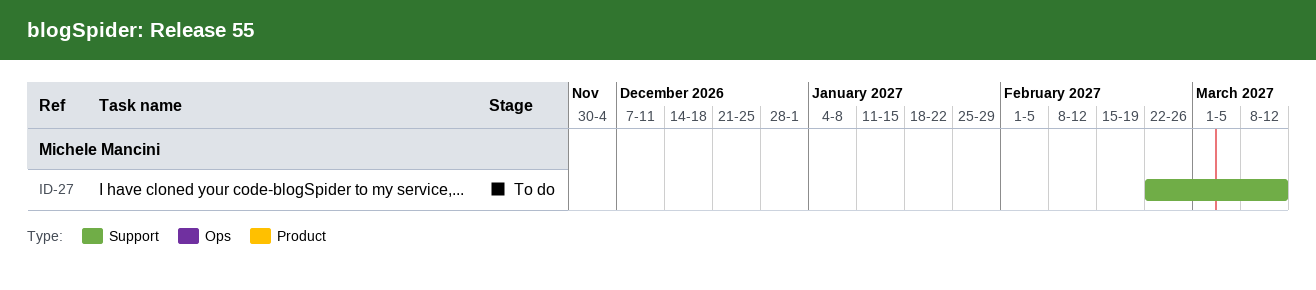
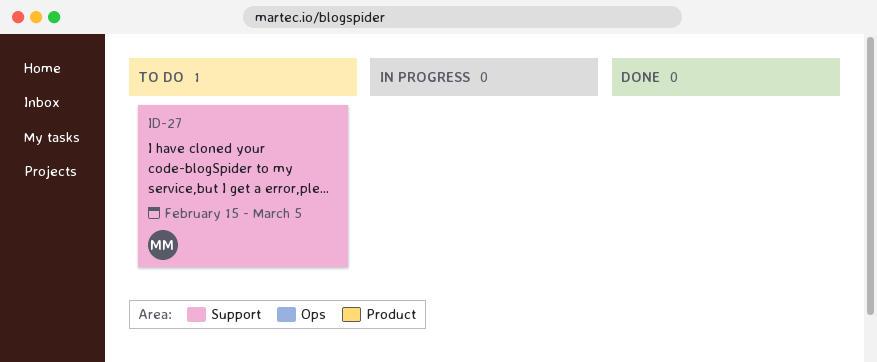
ID-27, start: Feb 22 -> Feb 15
ID-27, due: Mar 12 -> Mar 5

